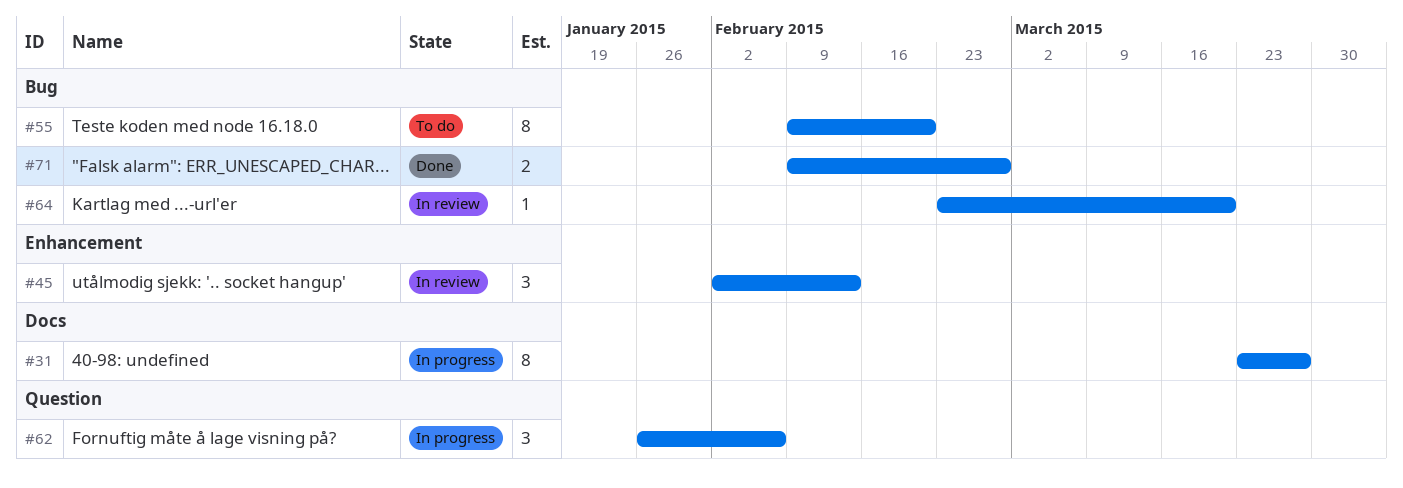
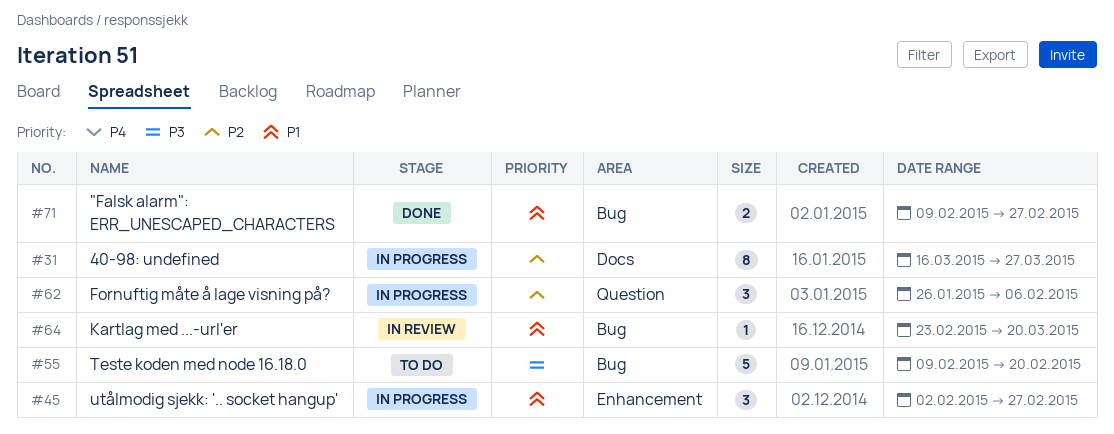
#31, start: Mar 23 -> Mar 16
#45, status: In review -> In progress
#45, due: Feb 13 -> Feb 27
#55, estimate: 8 -> 5

